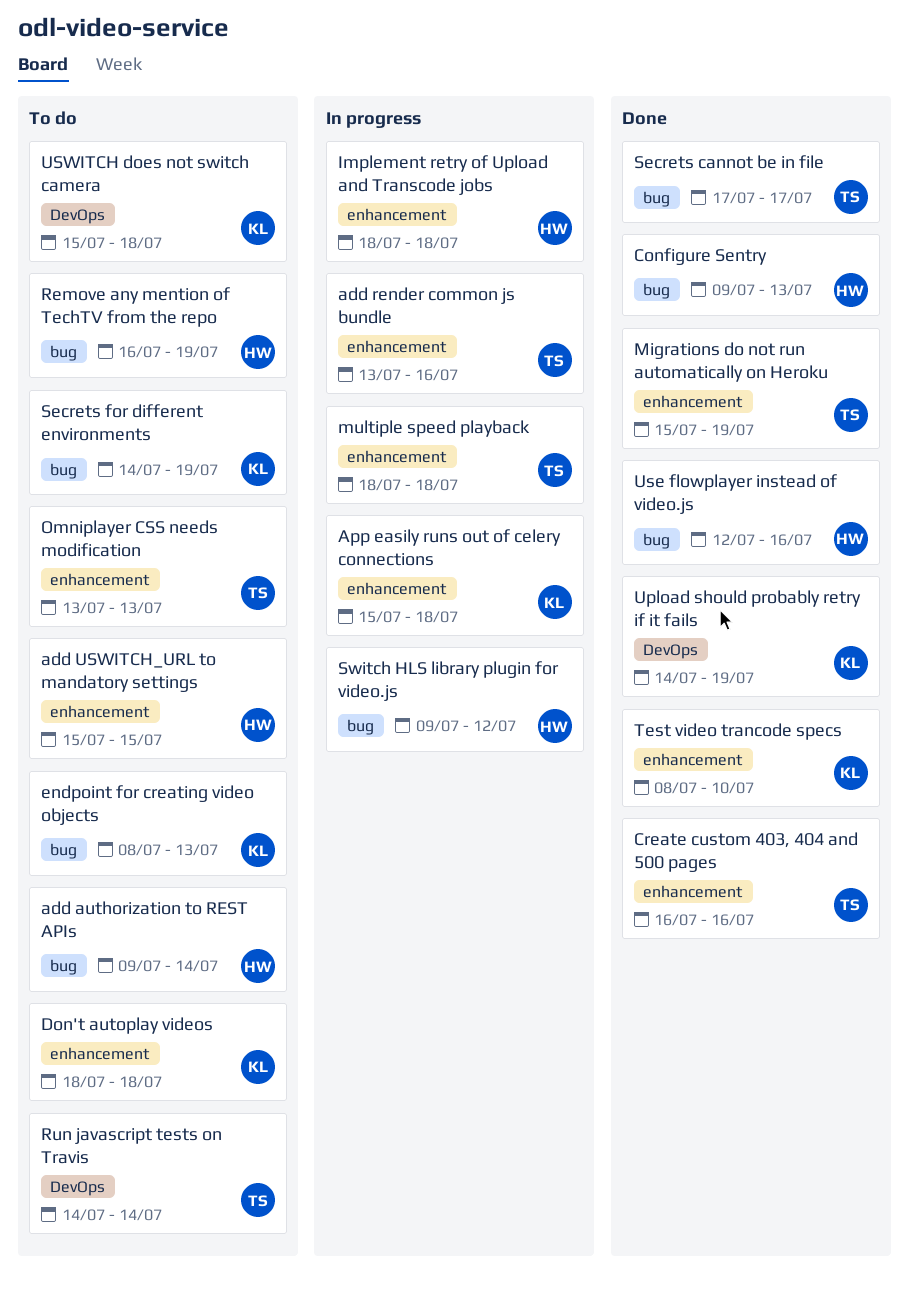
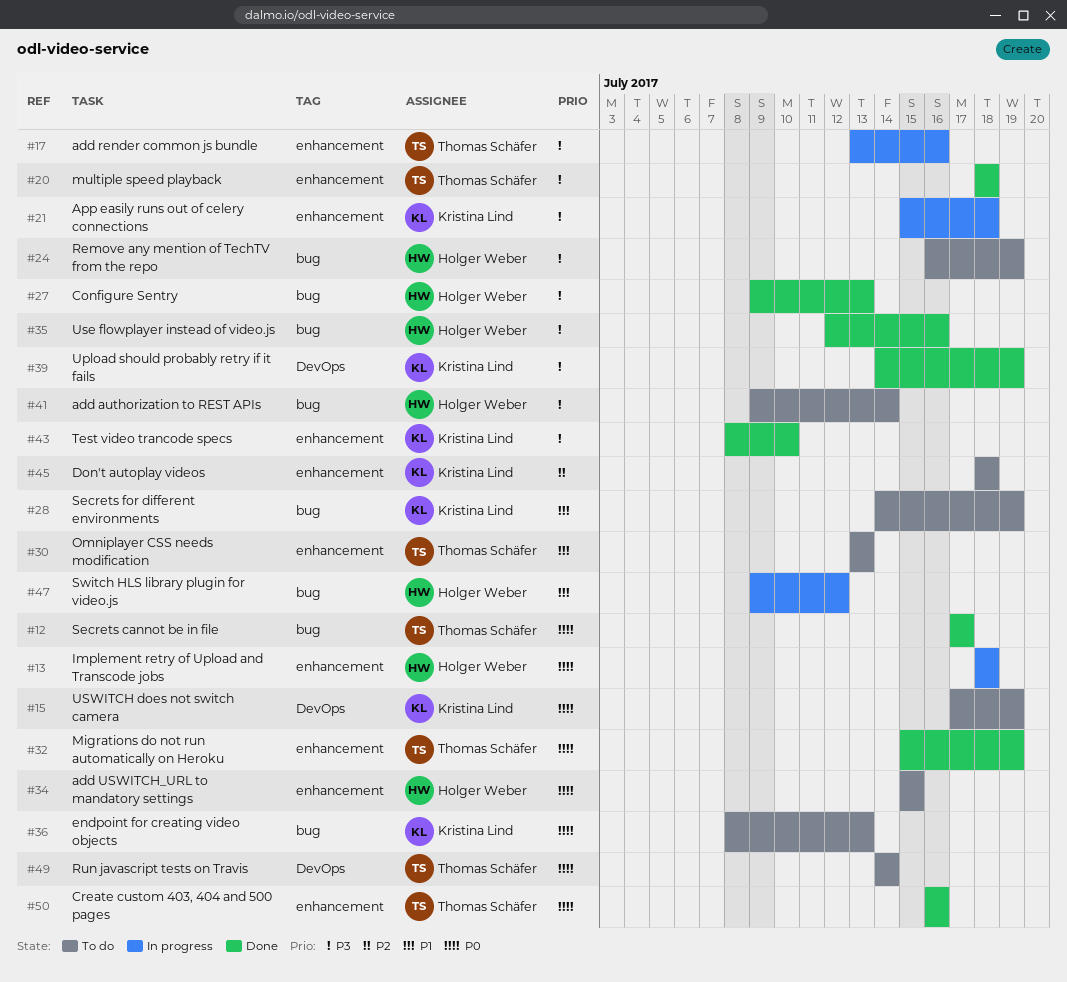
multiple speed playback, status: In progress -> Done
USWITCH does not switch camera, start: Jul 15 -> Jul 17
USWITCH does not switch camera, due: Jul 18 -> Jul 19

